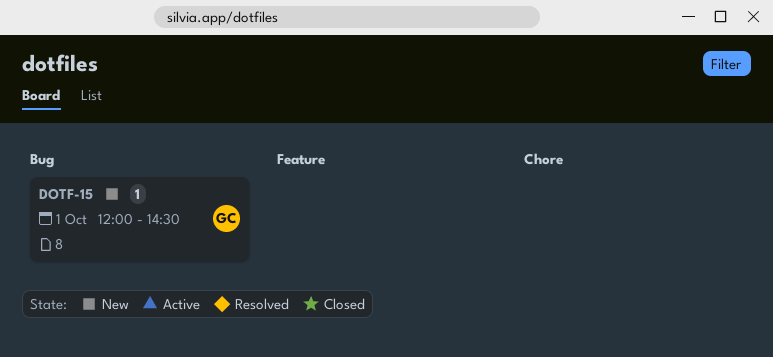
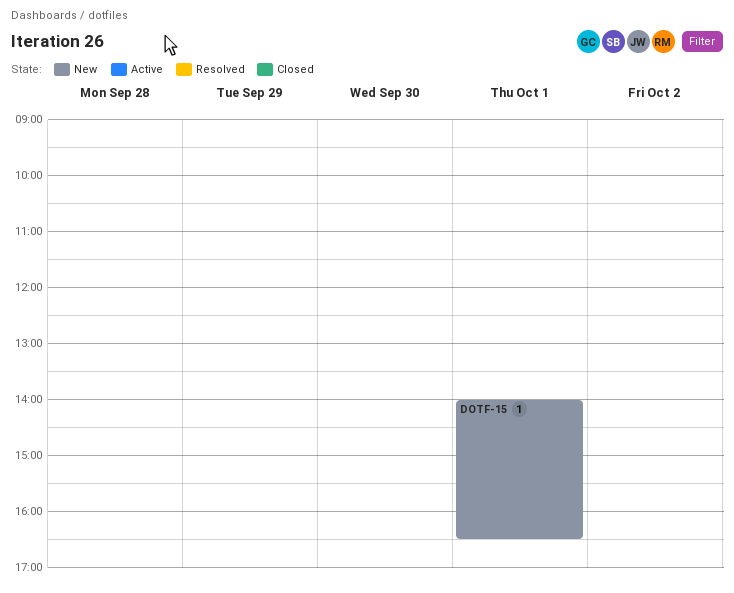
DOTF-15, begins: 12:00 -> 14:00
DOTF-15, ends: 14:30 -> 16:30

